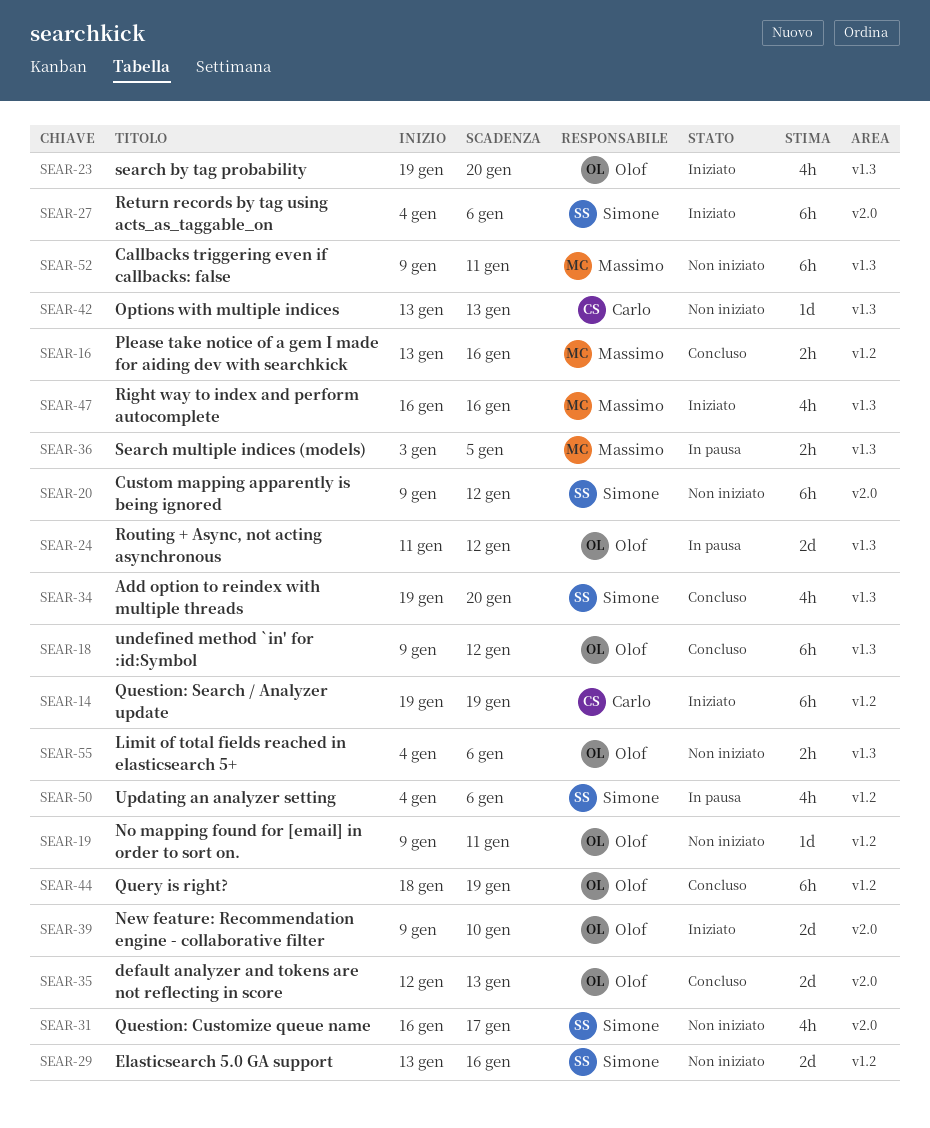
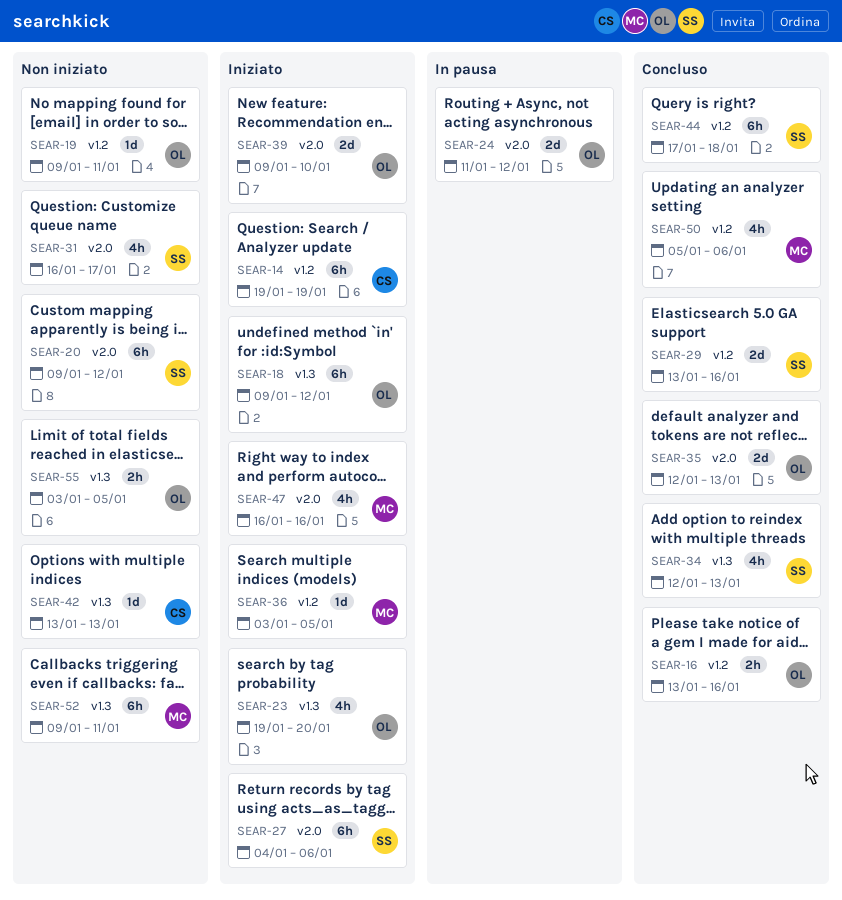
SEAR-16, owner: Massimo -> Olof
SEAR-18, status: Concluso -> Iniziato
SEAR-24, label: v1.3 -> v2.0
SEAR-29, status: Non iniziato -> Concluso
SEAR-34, start: Jan 19 -> Jan 12
SEAR-34, due: Jan 20 -> Jan 13
SEAR-36, status: In pausa -> Iniziato
SEAR-36, label: v1.3 -> v1.2
SEAR-36, estimate: 2h -> 1d
SEAR-44, owner: Olof -> Simone
SEAR-44, start: Jan 18 -> Jan 17
SEAR-44, due: Jan 19 -> Jan 18
SEAR-47, label: v1.3 -> v2.0
SEAR-50, status: In pausa -> Concluso
SEAR-50, owner: Simone -> Massimo
SEAR-50, start: Jan 4 -> Jan 5
SEAR-55, start: Jan 4 -> Jan 3
SEAR-55, due: Jan 6 -> Jan 5

